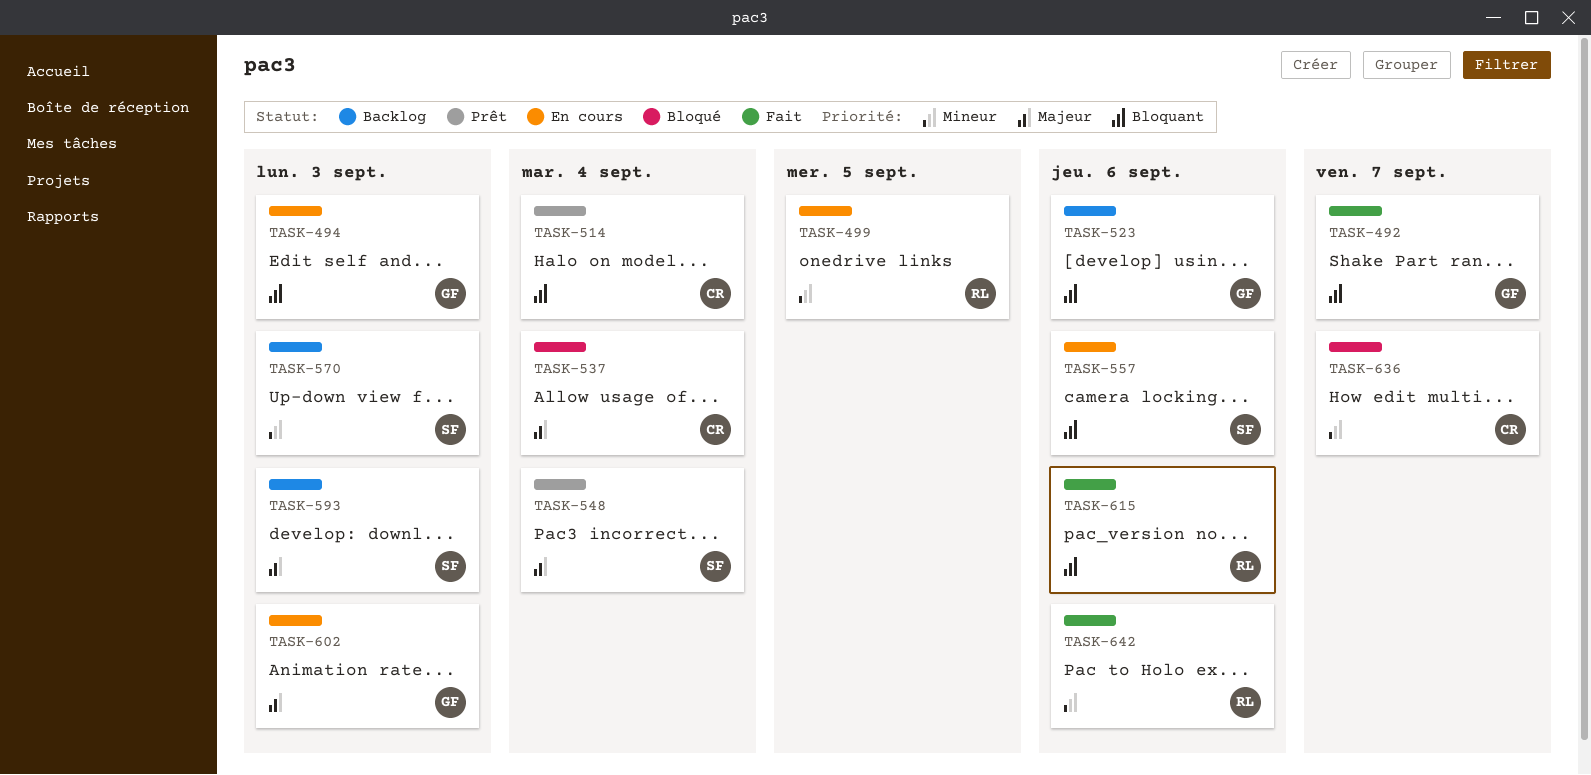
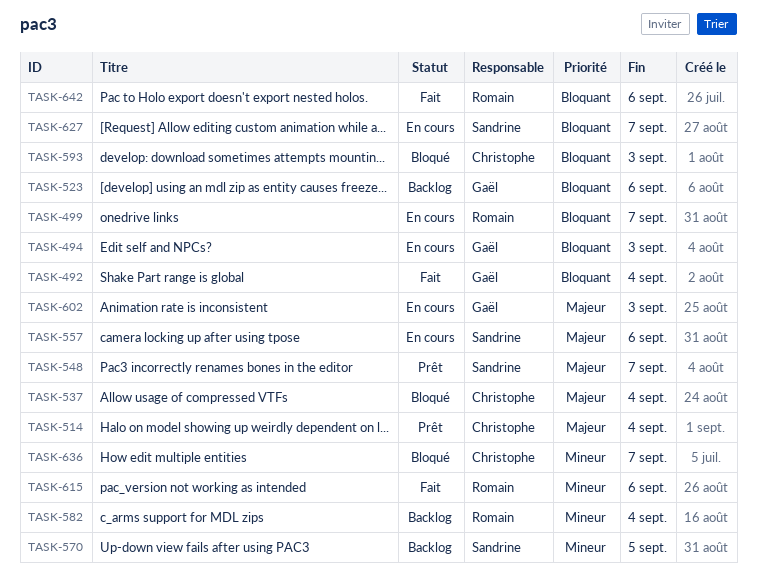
TASK-492, due: Sep 7 -> Sep 4
TASK-499, priority: Mineur -> Bloquant
TASK-499, due: Sep 5 -> Sep 7
TASK-514, priority: Bloquant -> Majeur
TASK-548, due: Sep 4 -> Sep 7
TASK-557, priority: Bloquant -> Majeur
TASK-570, due: Sep 3 -> Sep 5
TASK-582: none -> present
TASK-593, status: Backlog -> Bloqué
TASK-593, owner: Sandrine -> Christophe
TASK-593, priority: Majeur -> Bloquant
TASK-615, priority: Bloquant -> Mineur
TASK-627: none -> present
TASK-642, priority: Mineur -> Bloquant

